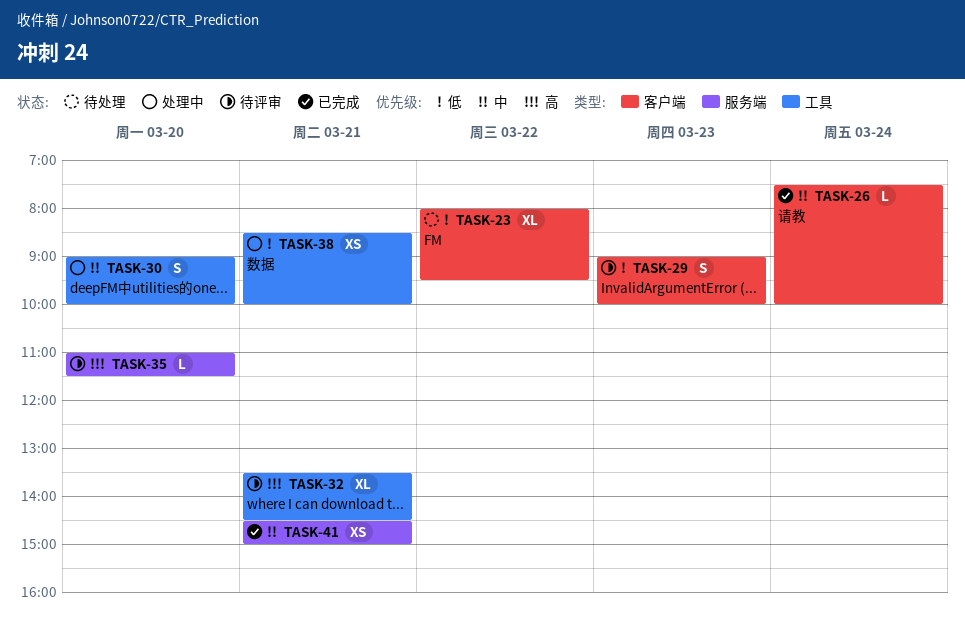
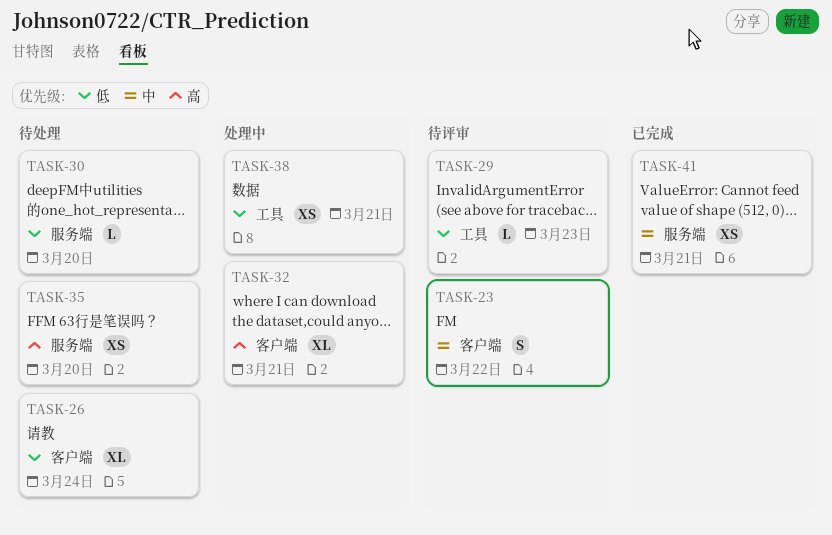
TASK-23, status: 待处理 -> 待评审
TASK-23, priority: 低 -> 中
TASK-23, estimate: XL -> S
TASK-26, status: 已完成 -> 待处理
TASK-26, priority: 中 -> 低
TASK-26, estimate: L -> XL
TASK-29, label: 客户端 -> 工具
TASK-29, estimate: S -> L
TASK-30, status: 处理中 -> 待处理
TASK-30, priority: 中 -> 低
TASK-30, label: 工具 -> 服务端
TASK-30, estimate: S -> L
TASK-32, status: 待评审 -> 处理中
TASK-32, label: 工具 -> 客户端
TASK-35, status: 待评审 -> 待处理
TASK-35, estimate: L -> XS

